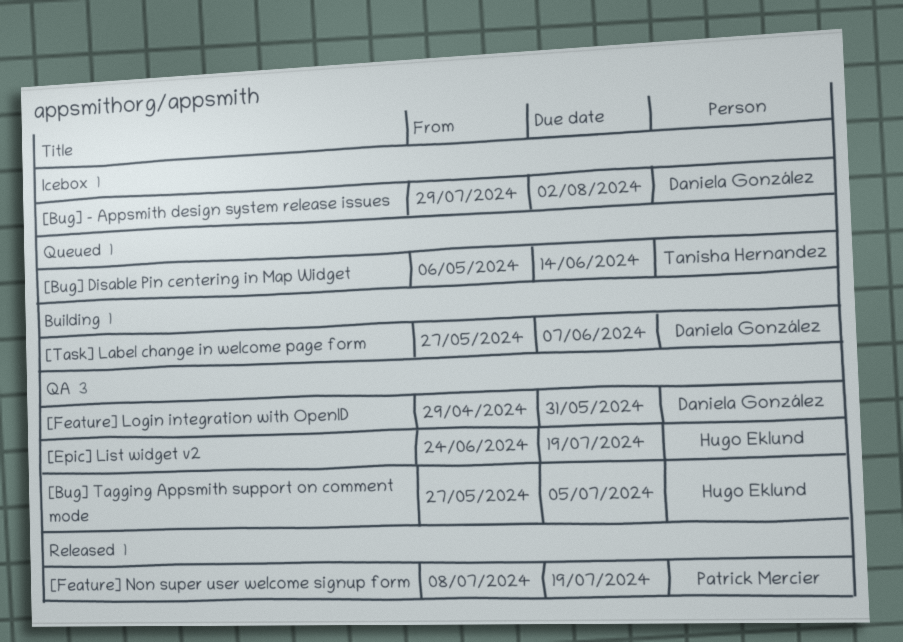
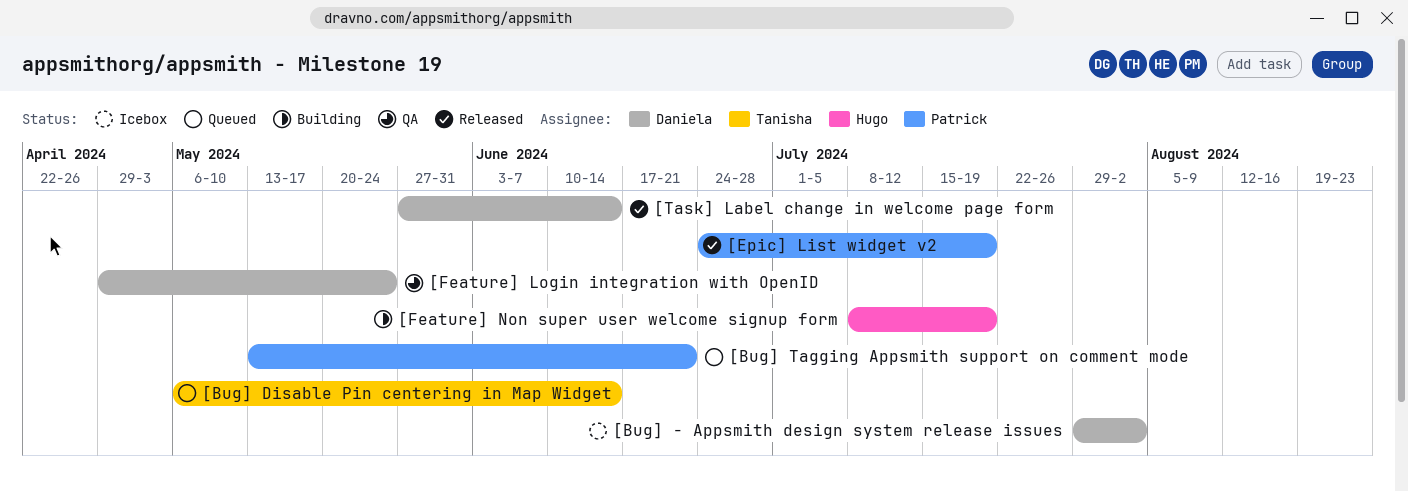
[Bug] Tagging Appsmith support on comment mode, status: QA -> Queued
[Bug] Tagging Appsmith support on comment mode, owner: Hugo Eklund -> Patrick Mercier
[Bug] Tagging Appsmith support on comment mode, start: May 27 -> May 13
[Bug] Tagging Appsmith support on comment mode, due: Jul 5 -> Jun 21
[Epic] List widget v2, status: QA -> Released
[Epic] List widget v2, owner: Hugo Eklund -> Patrick Mercier
[Feature] Login integration with OpenID, due: May 31 -> May 24
[Feature] Non super user welcome signup form, status: Released -> Building
[Feature] Non super user welcome signup form, owner: Patrick Mercier -> Hugo Eklund
[Task] Label change in welcome page form, status: Building -> Released
[Task] Label change in welcome page form, due: Jun 7 -> Jun 14

